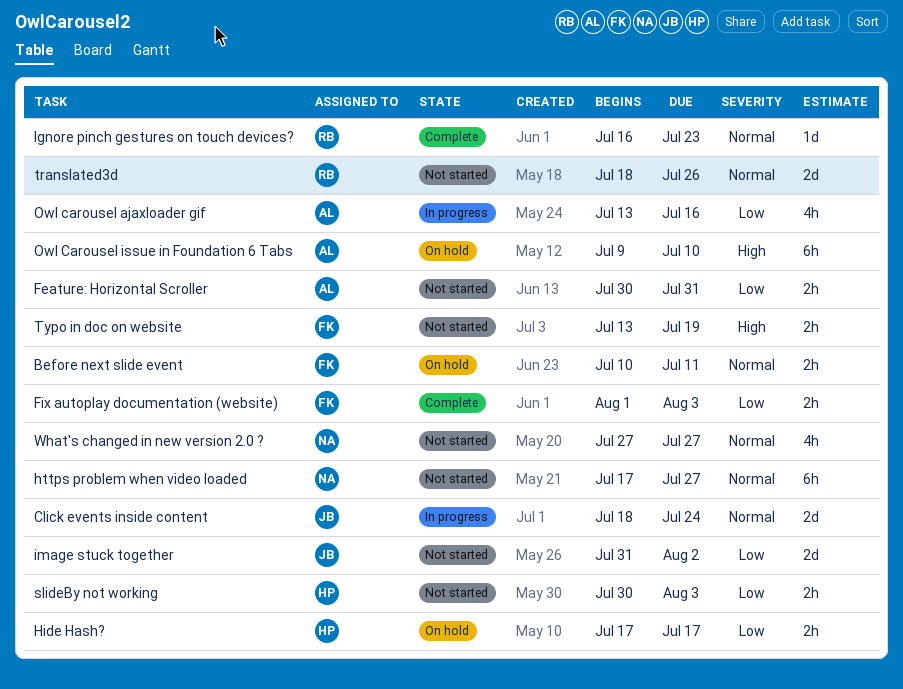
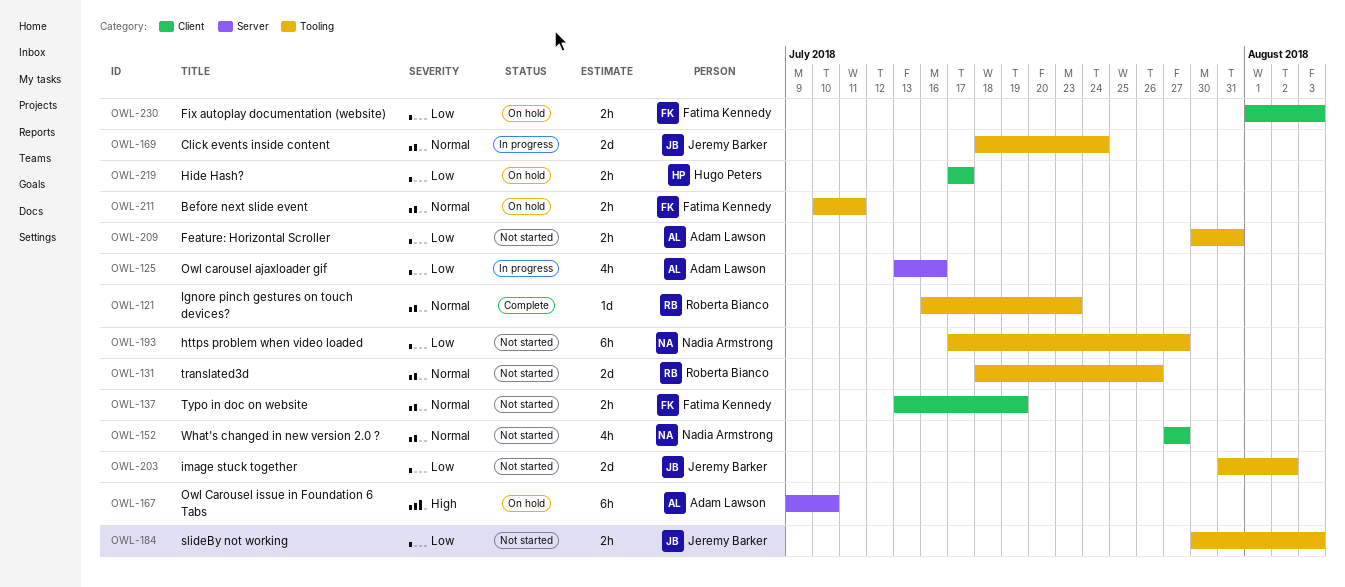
Fix autoplay documentation (website), status: Complete -> On hold
https problem when video loaded, priority: Normal -> Low
slideBy not working, owner: Hugo Peters -> Jeremy Barker
Typo in doc on website, priority: High -> Normal

